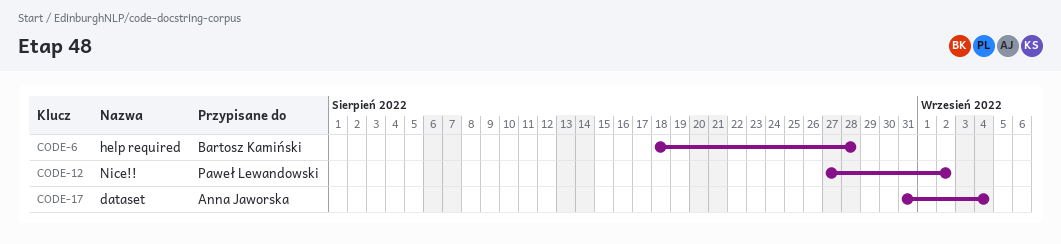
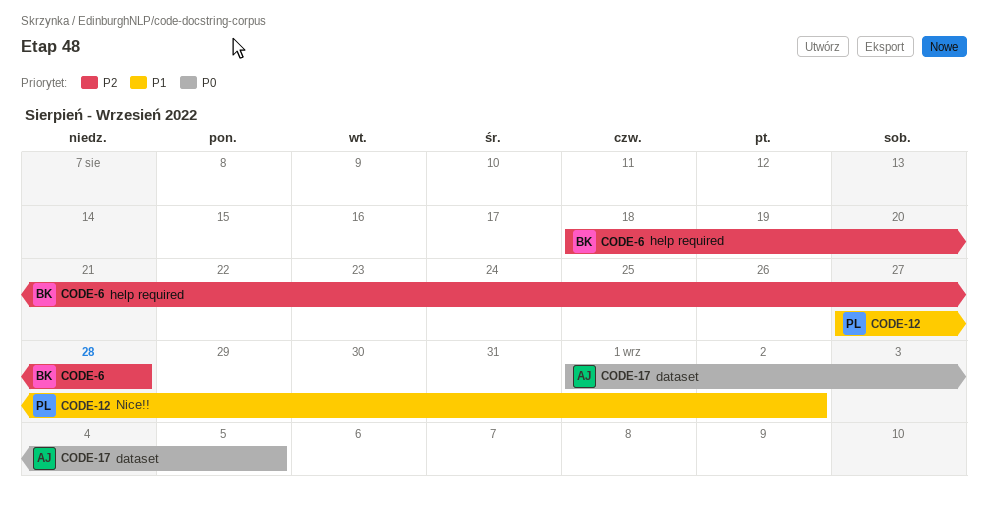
CODE-17, start: Aug 31 -> Sep 1
CODE-17, due: Sep 4 -> Sep 5

